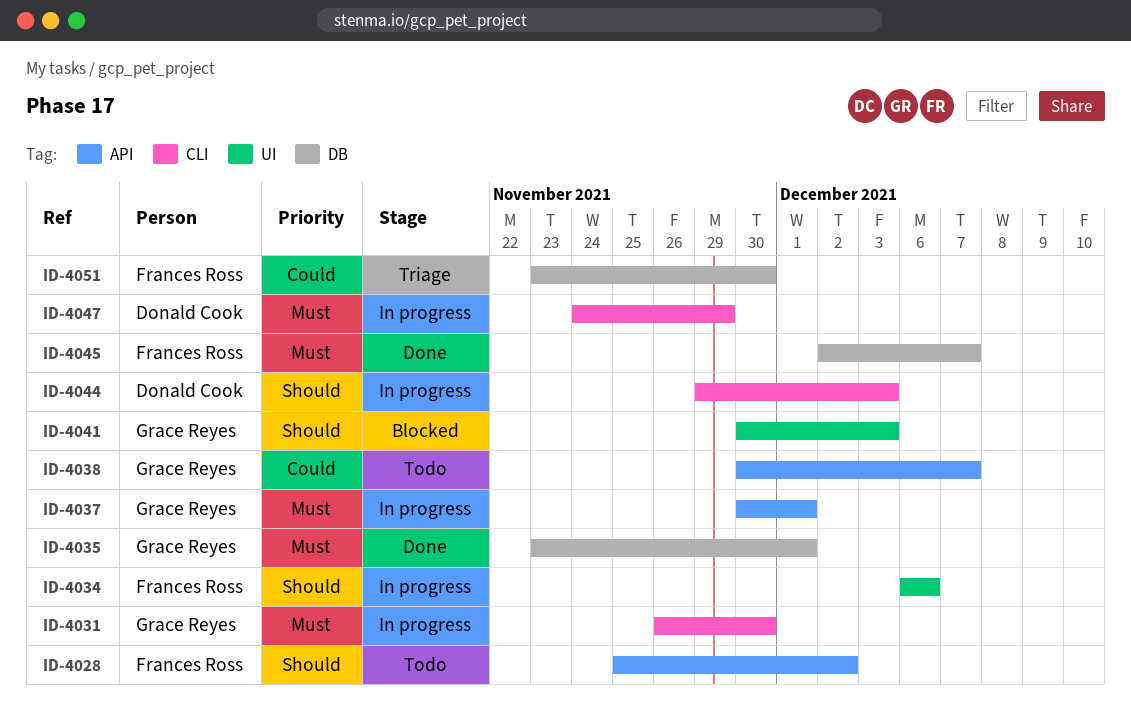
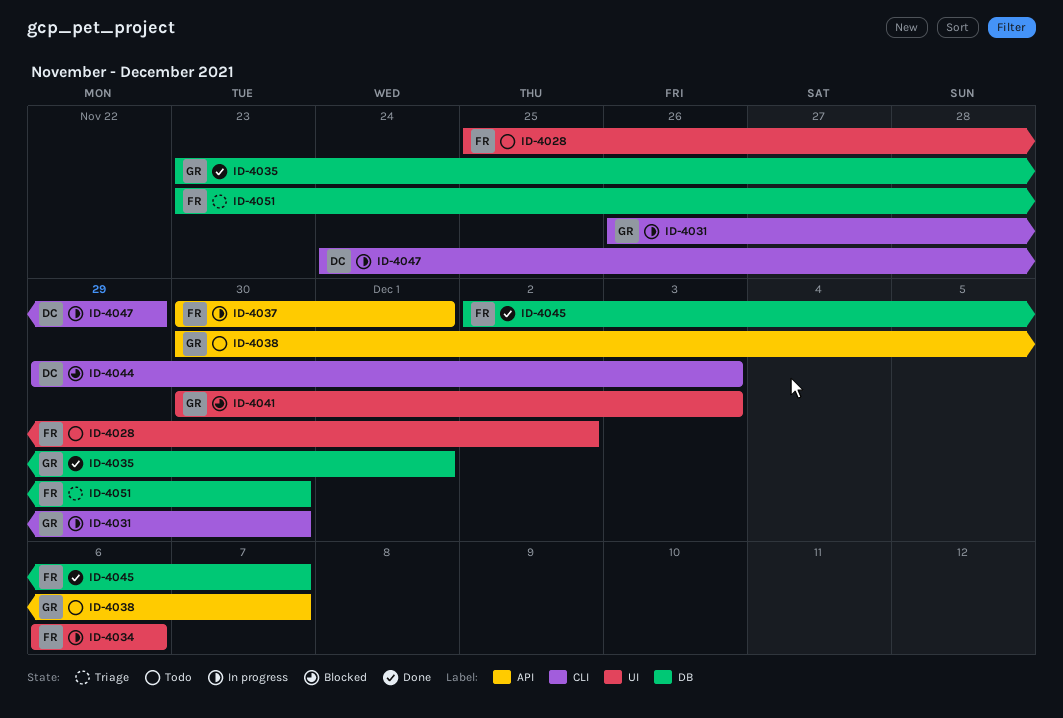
ID-4028, label: API -> UI
ID-4037, owner: Grace Reyes -> Frances Ross
ID-4044, status: In progress -> Blocked

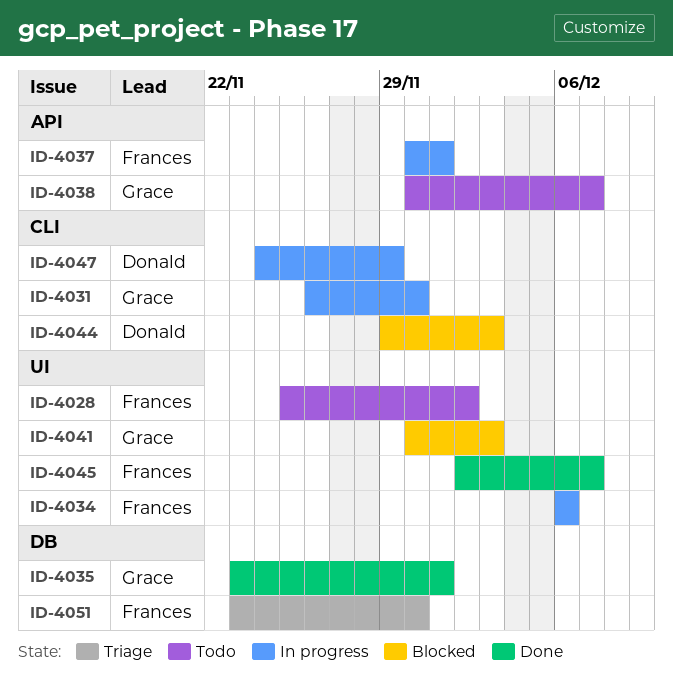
ID-4045, label: DB -> UI

